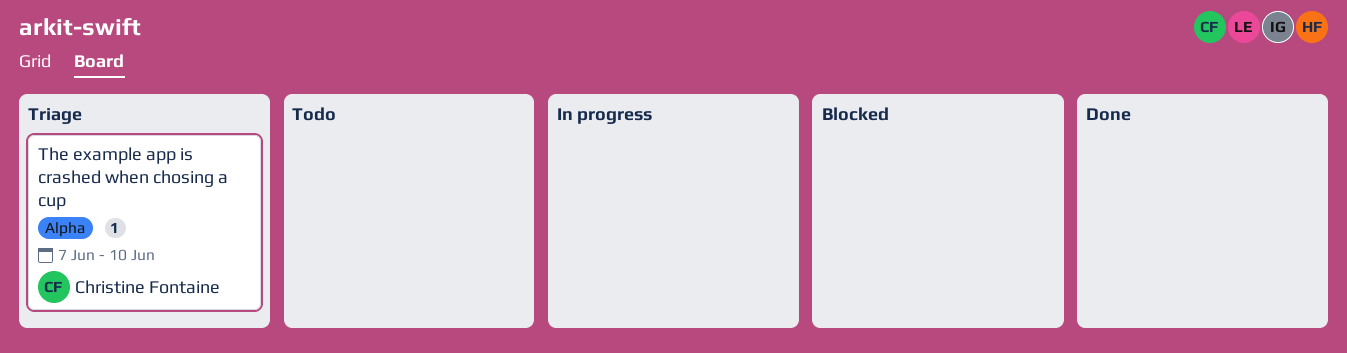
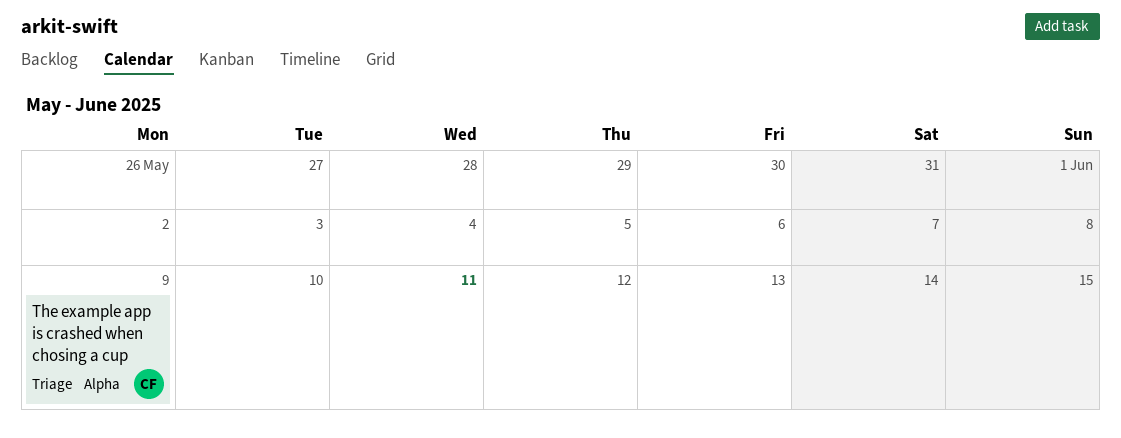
The example app is crashed when chosing a cup, due: Jun 10 -> Jun 9

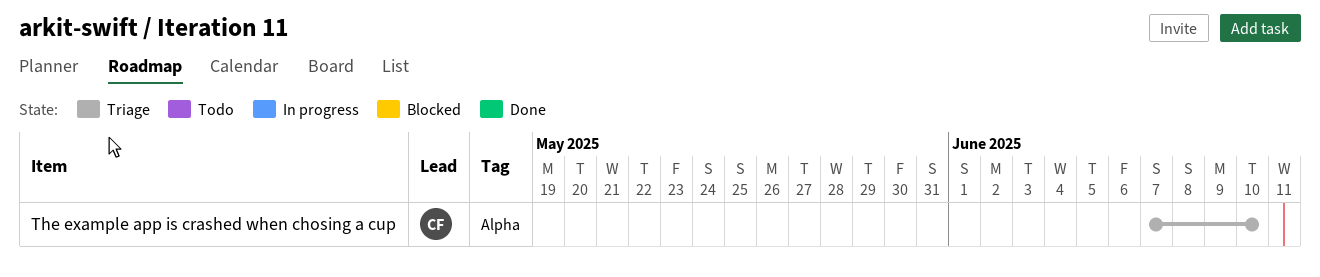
The example app is crashed when chosing a cup, due: Jun 9 -> Jun 10

